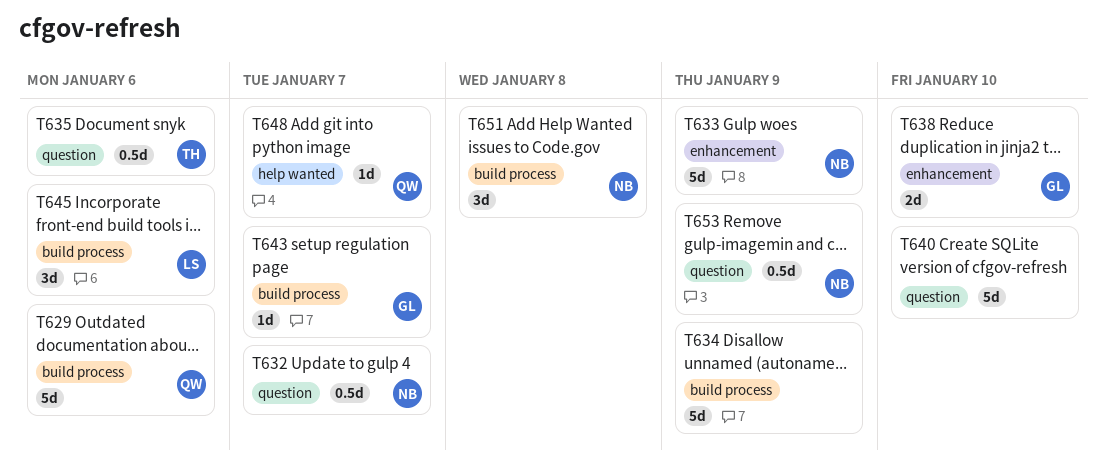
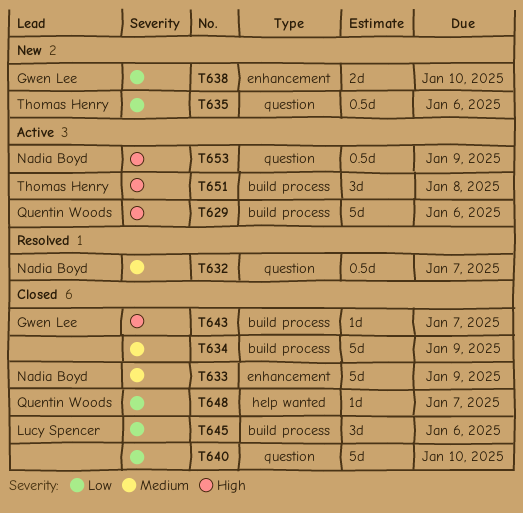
T651, owner: Nadia Boyd -> Thomas Henry

